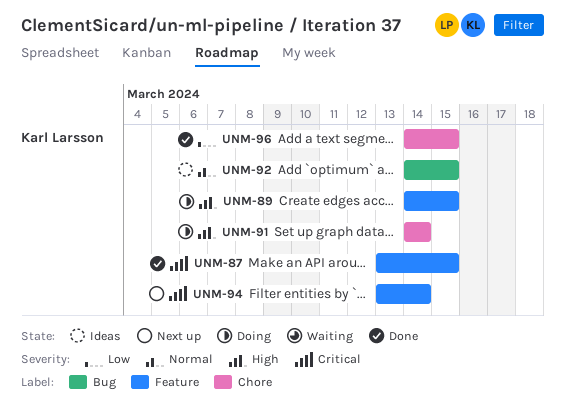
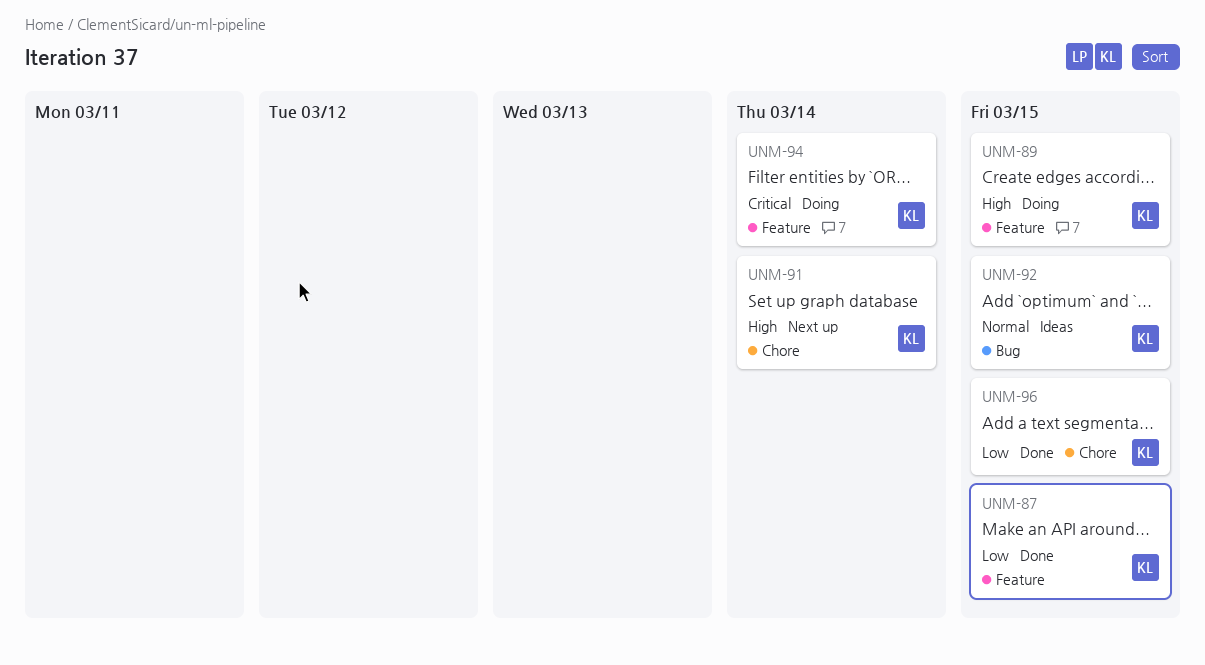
UNM-87, priority: Critical -> Low
UNM-91, status: Doing -> Next up
UNM-94, status: Next up -> Doing

